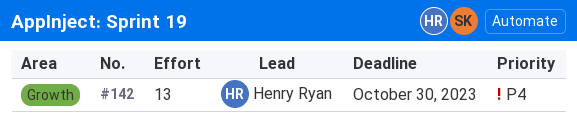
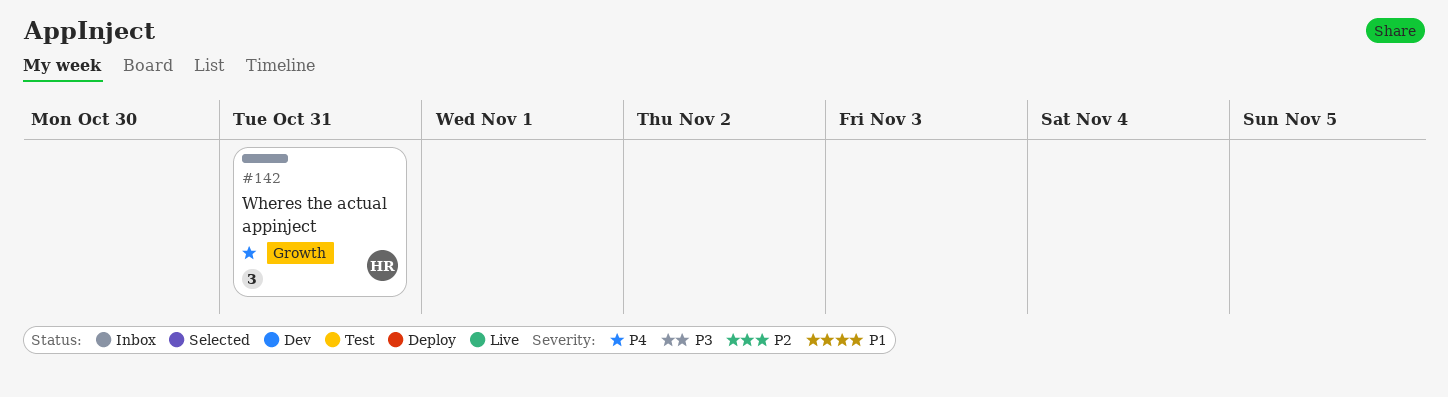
#142, estimate: 13 -> 3
#142, due: Oct 30 -> Oct 31

